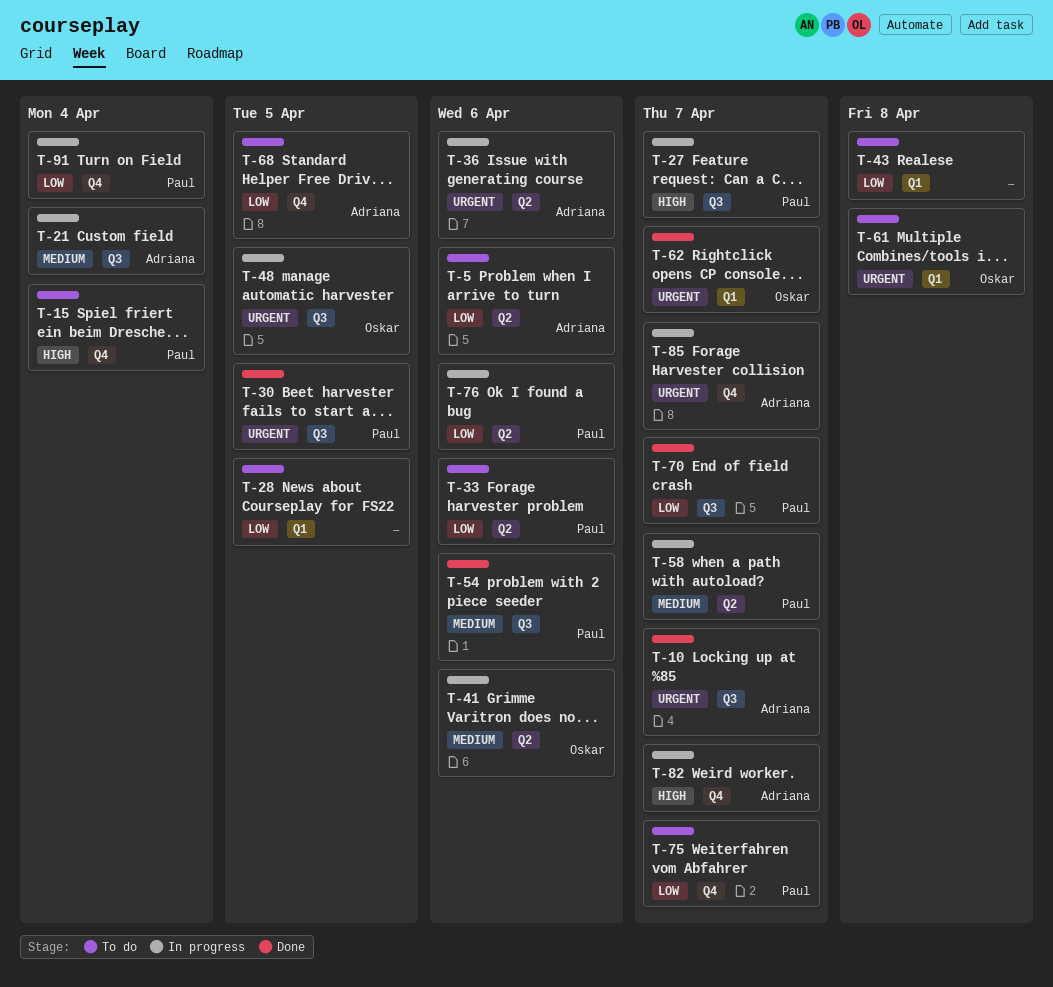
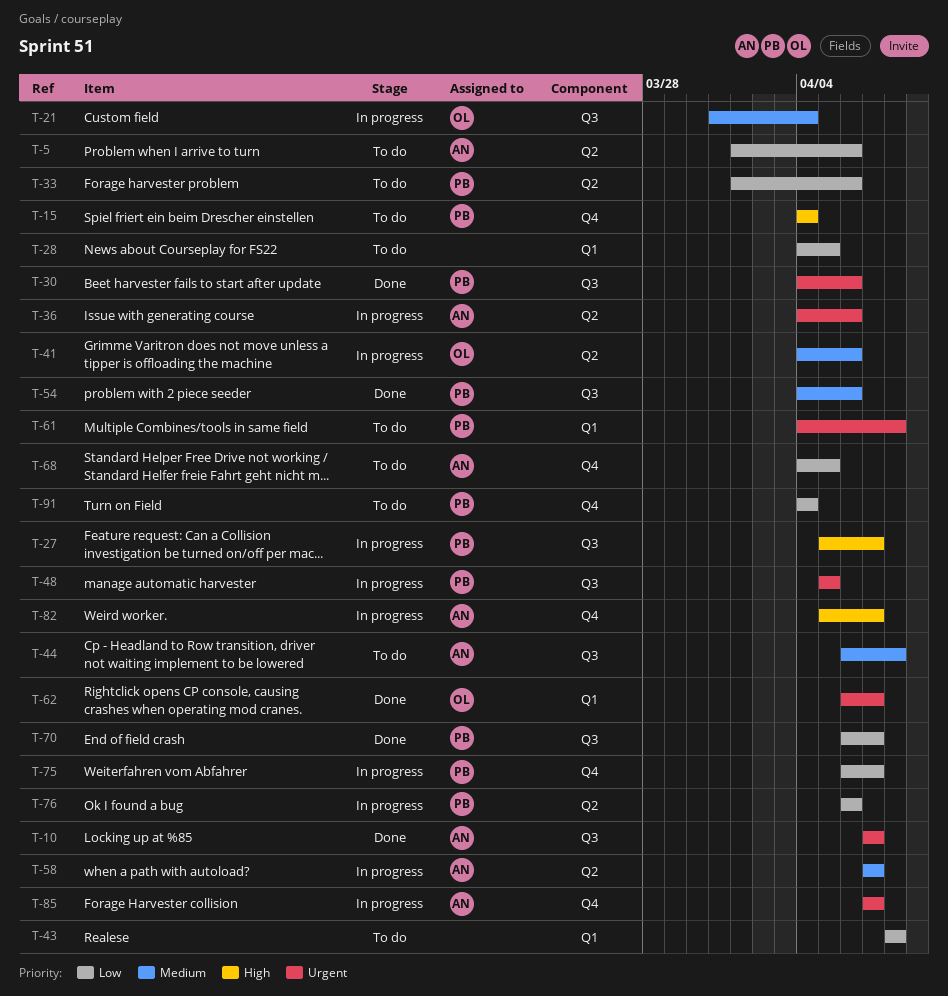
T-21, owner: Adriana -> Oskar
T-30, due: Apr 5 -> Apr 6
T-44: none -> present
T-48, owner: Oskar -> Paul
T-58, owner: Paul -> Adriana
T-61, owner: Oskar -> Paul
T-75, status: To do -> In progress
T-91, status: In progress -> To do

